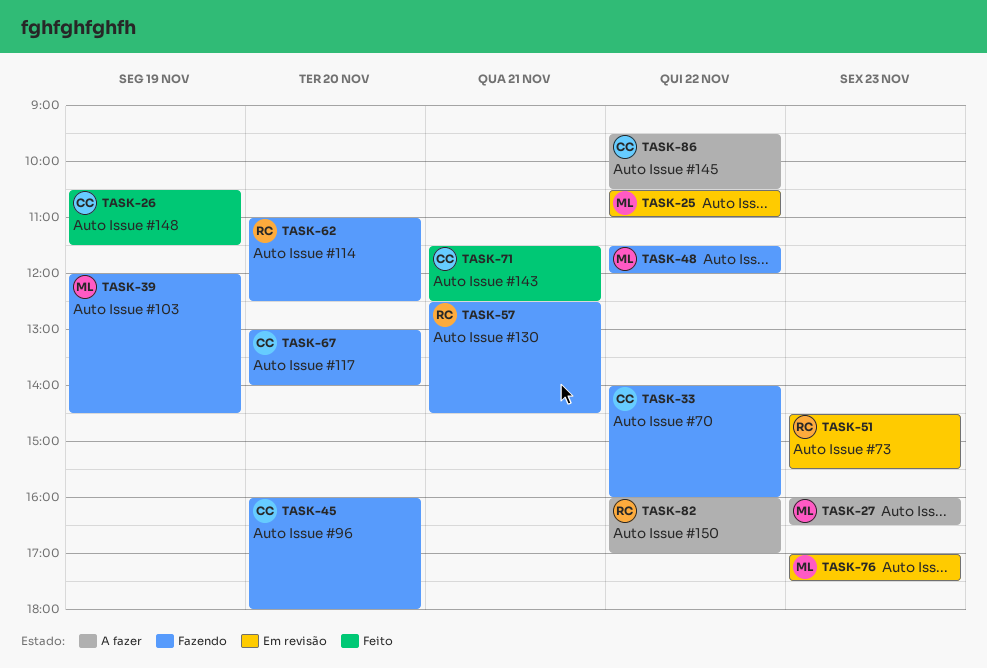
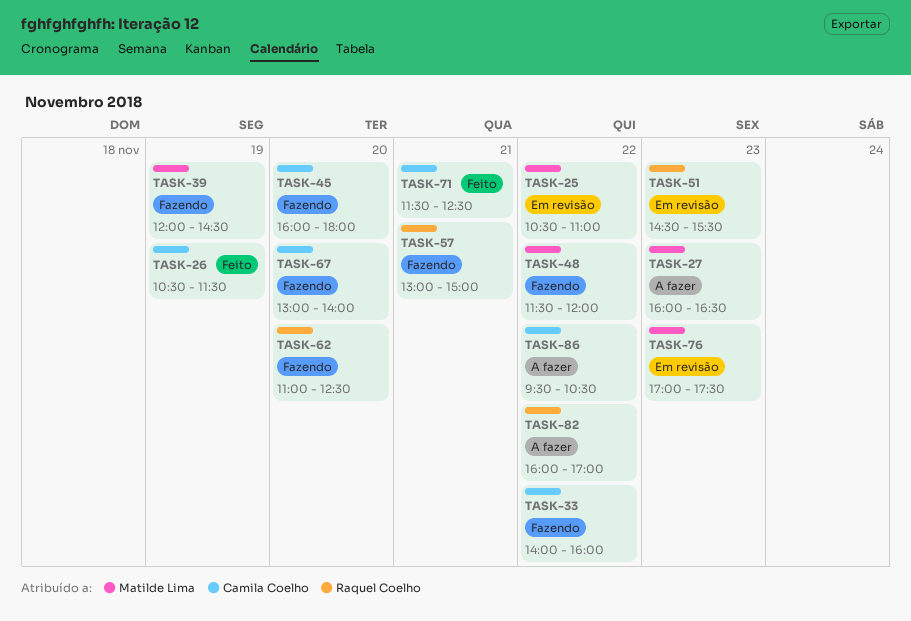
TASK-57, begins: 12:30 -> 13:00
TASK-57, ends: 14:30 -> 15:00

